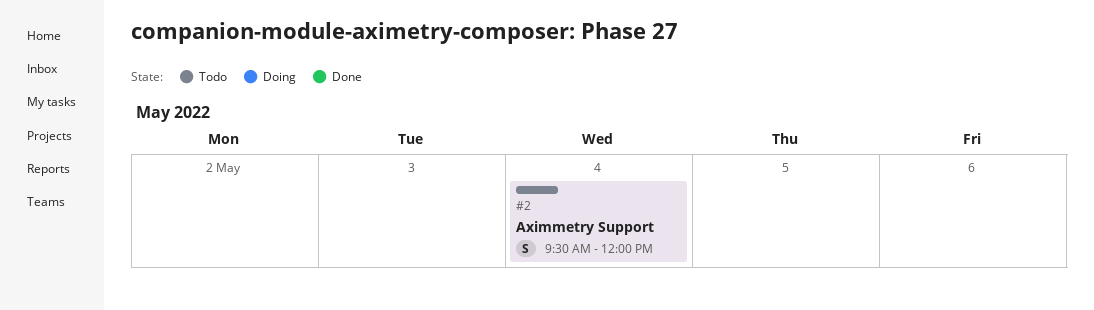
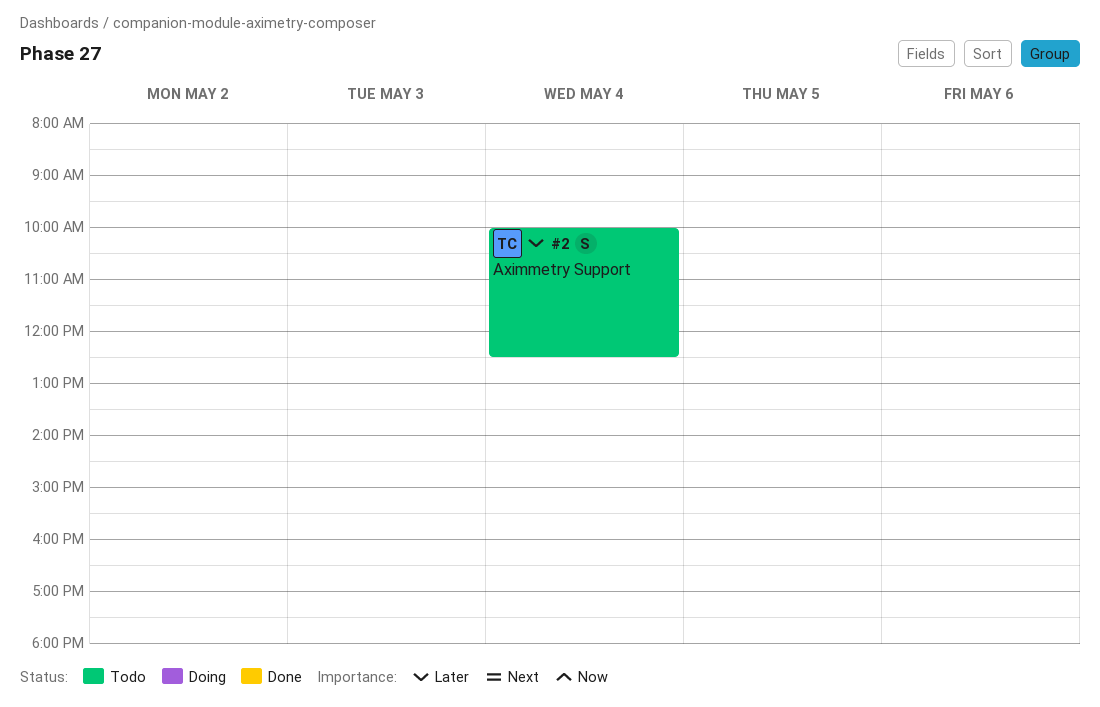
#2, begins: 09:30 -> 10:00
#2, ends: 12:00 -> 12:30

